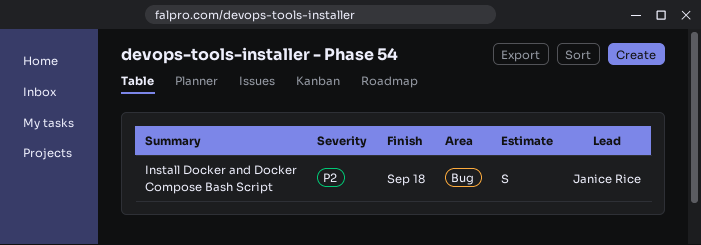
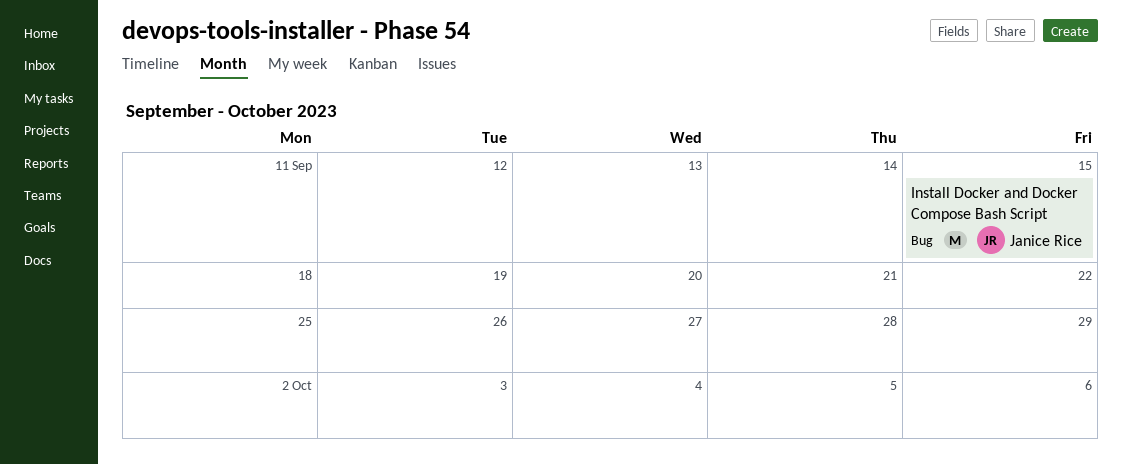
Install Docker and Docker Compose Bash Script, estimate: S -> M
Install Docker and Docker Compose Bash Script, due: Sep 18 -> Sep 15

